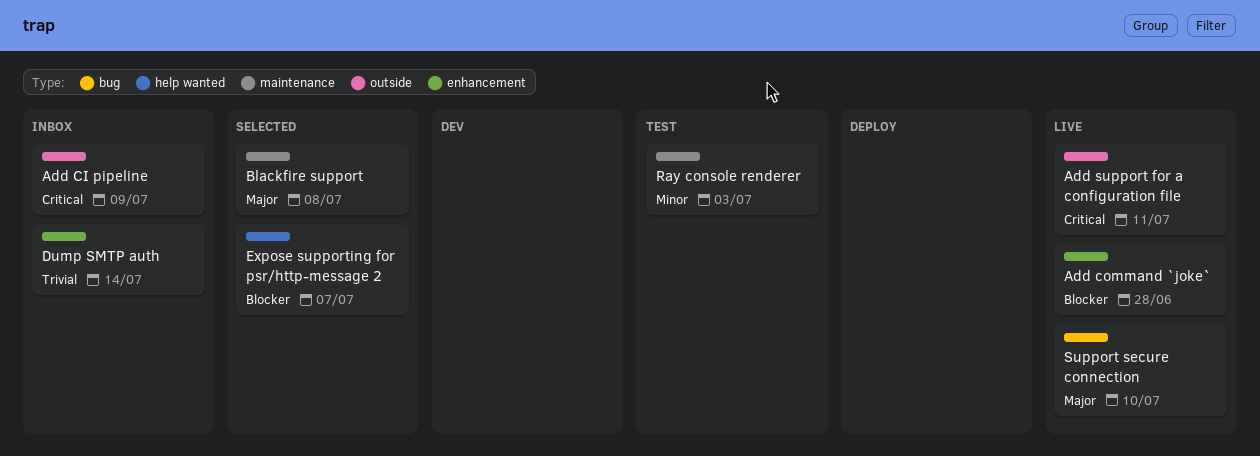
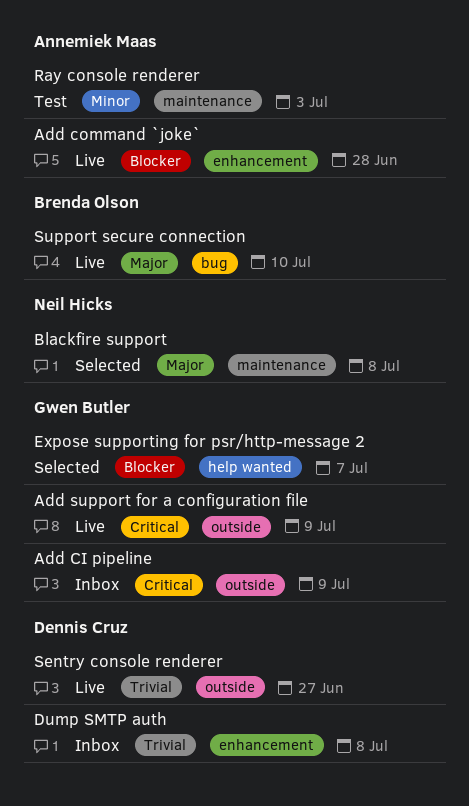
Add support for a configuration file, due: Jul 11 -> Jul 9
Dump SMTP auth, due: Jul 14 -> Jul 8
Sentry console renderer: none -> present

